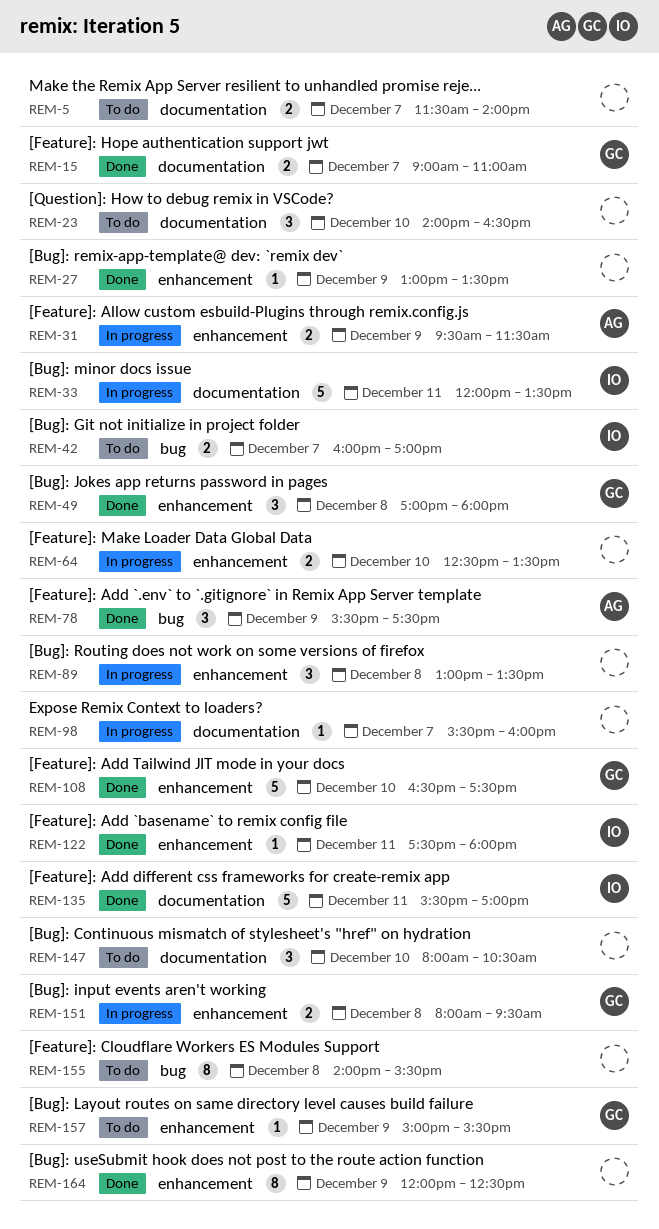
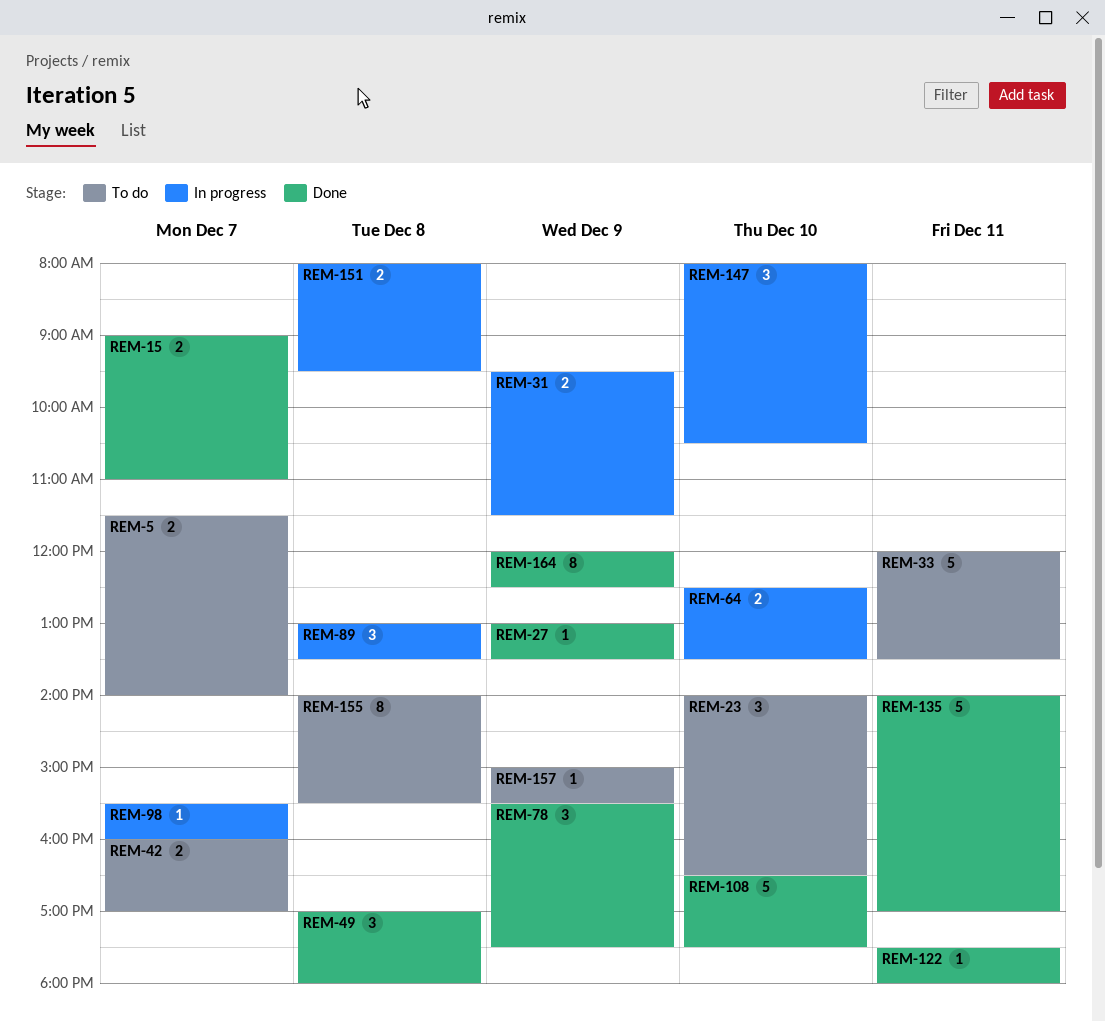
REM-33, status: In progress -> To do
REM-135, begins: 15:30 -> 14:00
REM-147, status: To do -> In progress

